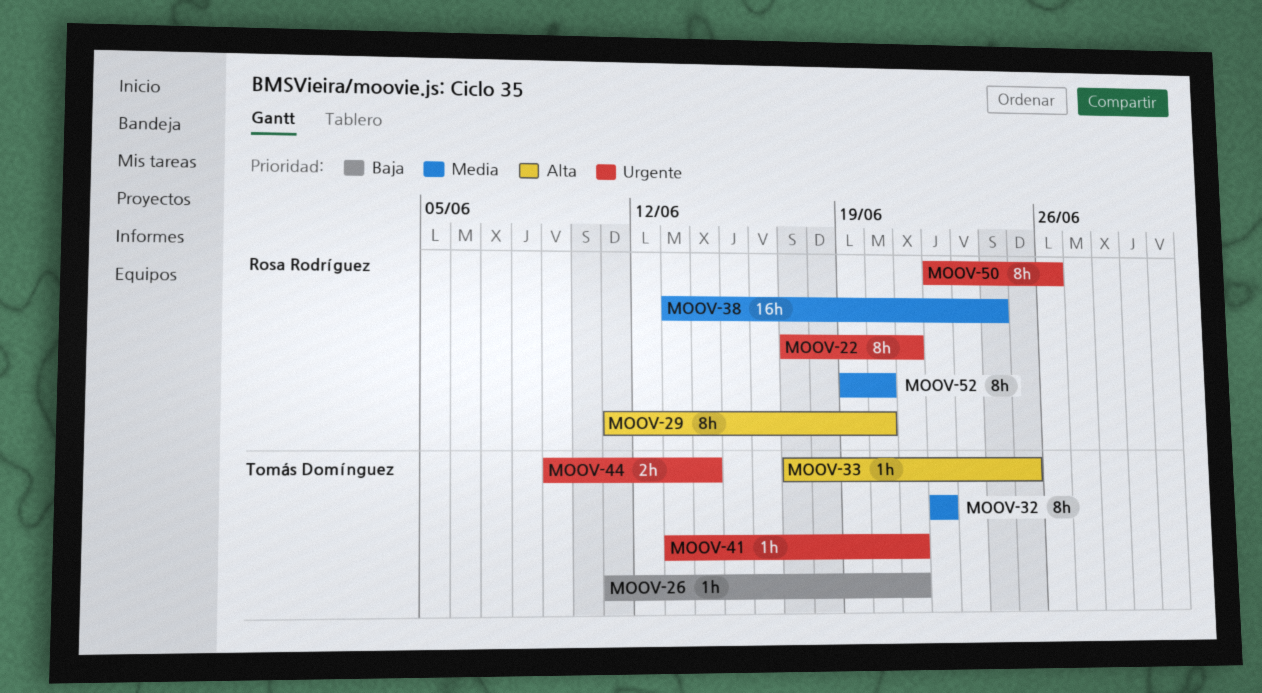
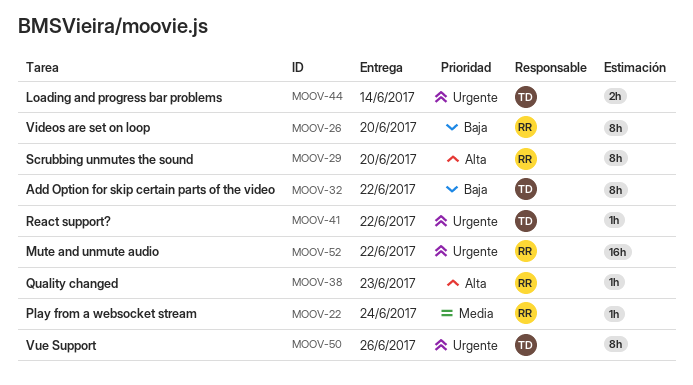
MOOV-22, priority: Urgente -> Media
MOOV-22, estimate: 8h -> 1h
MOOV-22, due: Jun 21 -> Jun 24
MOOV-26, owner: Tomás Domínguez -> Rosa Rodríguez
MOOV-26, estimate: 1h -> 8h
MOOV-26, due: Jun 21 -> Jun 20
MOOV-32, priority: Media -> Baja
MOOV-33: present -> none
MOOV-38, priority: Media -> Alta
MOOV-38, estimate: 16h -> 1h
MOOV-38, due: Jun 24 -> Jun 23
MOOV-41, due: Jun 21 -> Jun 22
MOOV-50, owner: Rosa Rodríguez -> Tomás Domínguez
MOOV-52, priority: Media -> Urgente
MOOV-52, estimate: 8h -> 16h
MOOV-52, due: Jun 20 -> Jun 22

